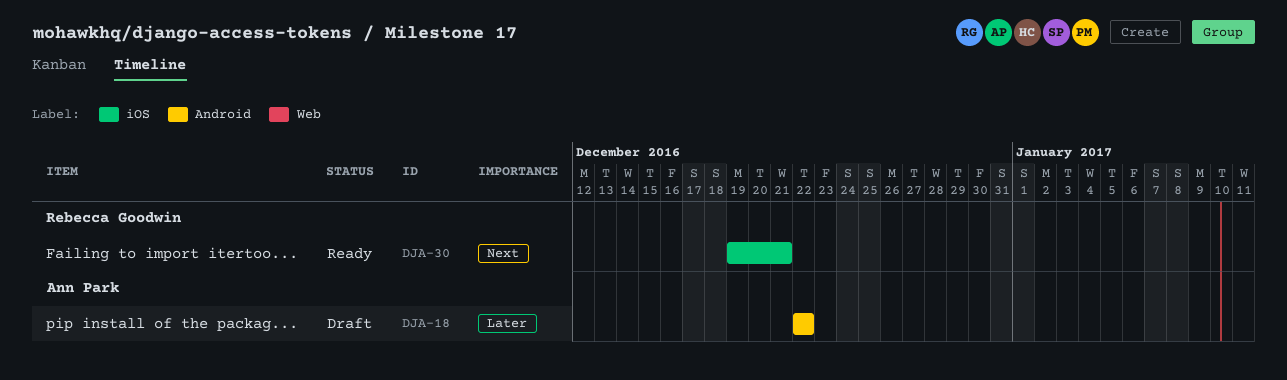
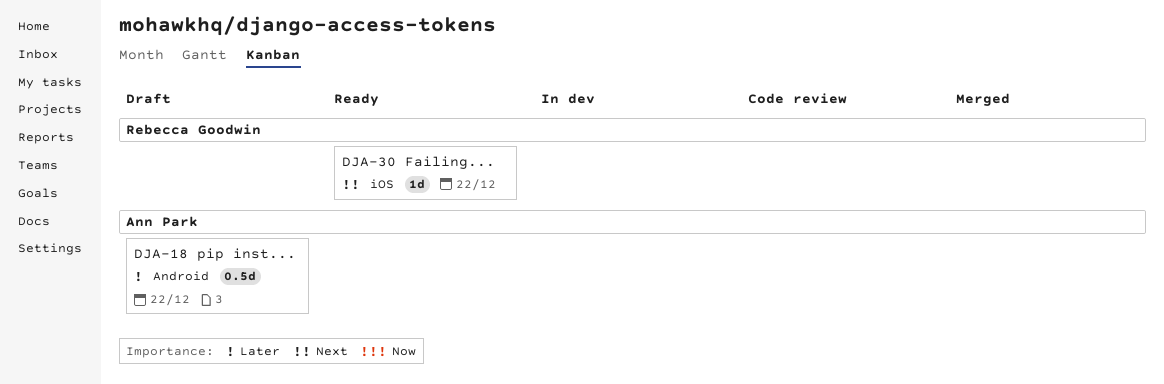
DJA-30, due: Dec 21 -> Dec 22

